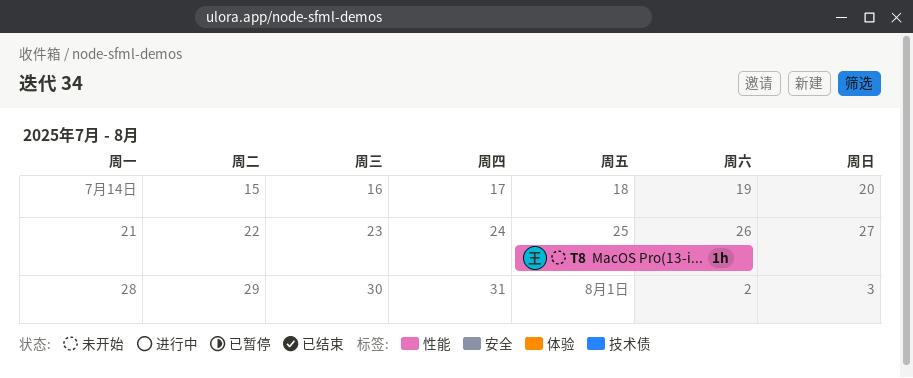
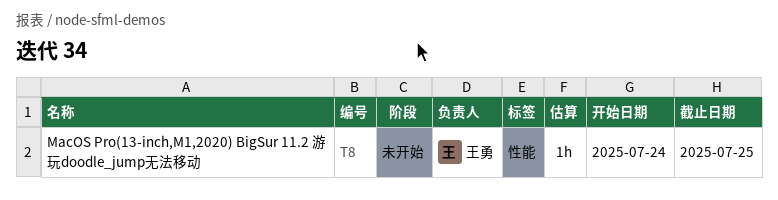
T8, start: Jul 25 -> Jul 24
T8, due: Jul 26 -> Jul 25

